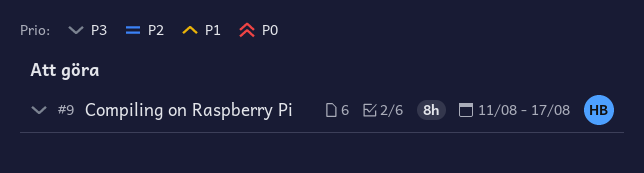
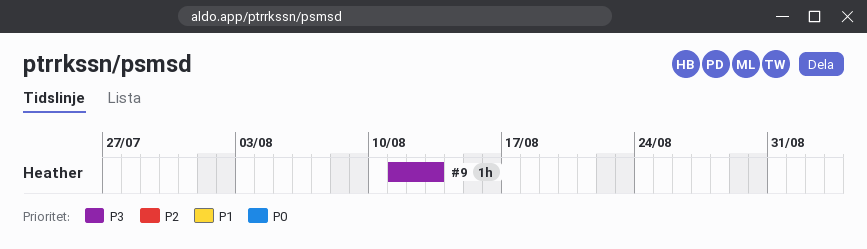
#9, estimate: 8h -> 1h
#9, due: Aug 17 -> Aug 13

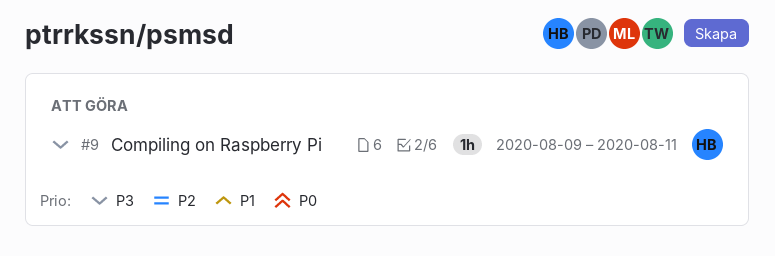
#9, start: Aug 11 -> Aug 9
#9, due: Aug 13 -> Aug 11

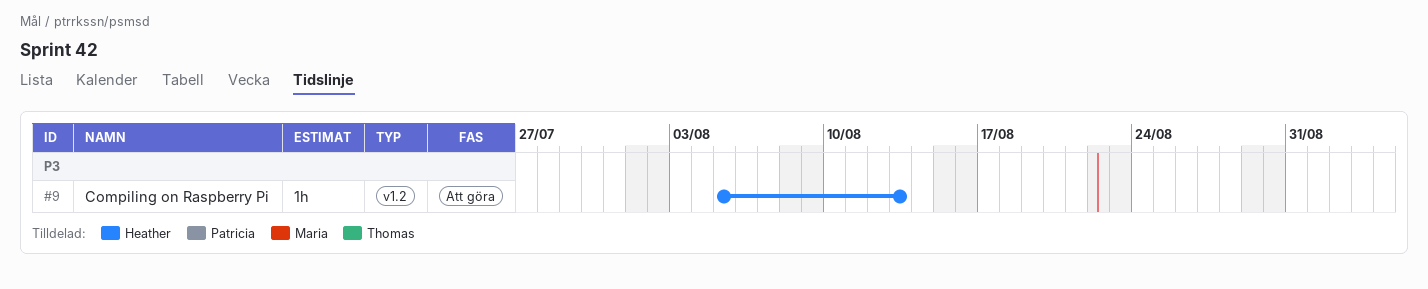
#9, start: Aug 9 -> Aug 5
#9, due: Aug 11 -> Aug 13

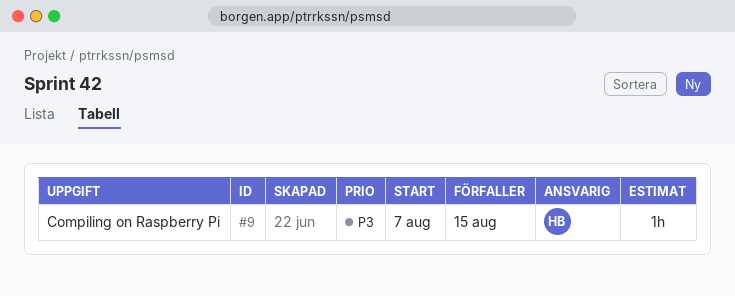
#9, start: Aug 5 -> Aug 7
#9, due: Aug 13 -> Aug 15

